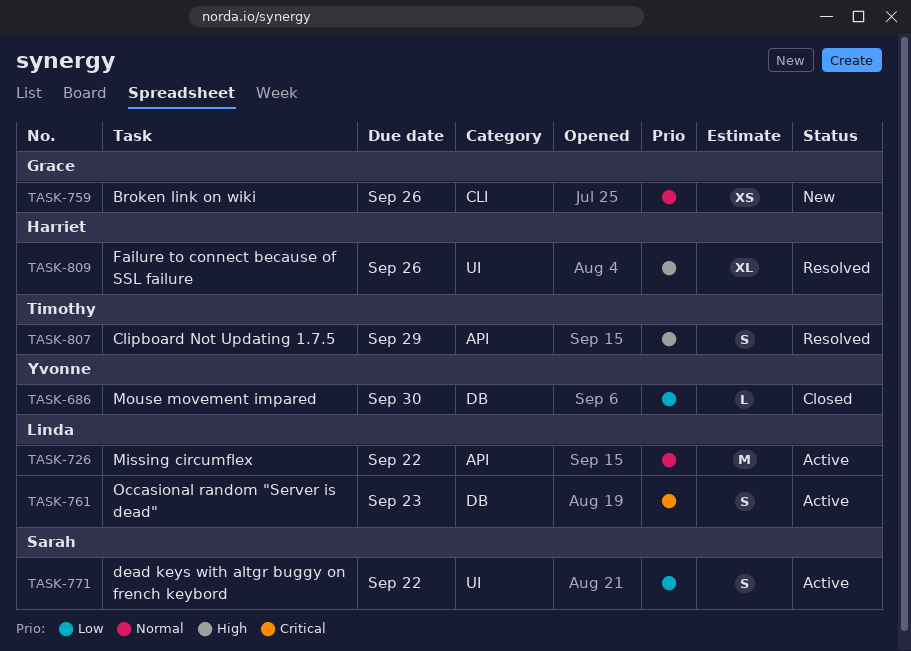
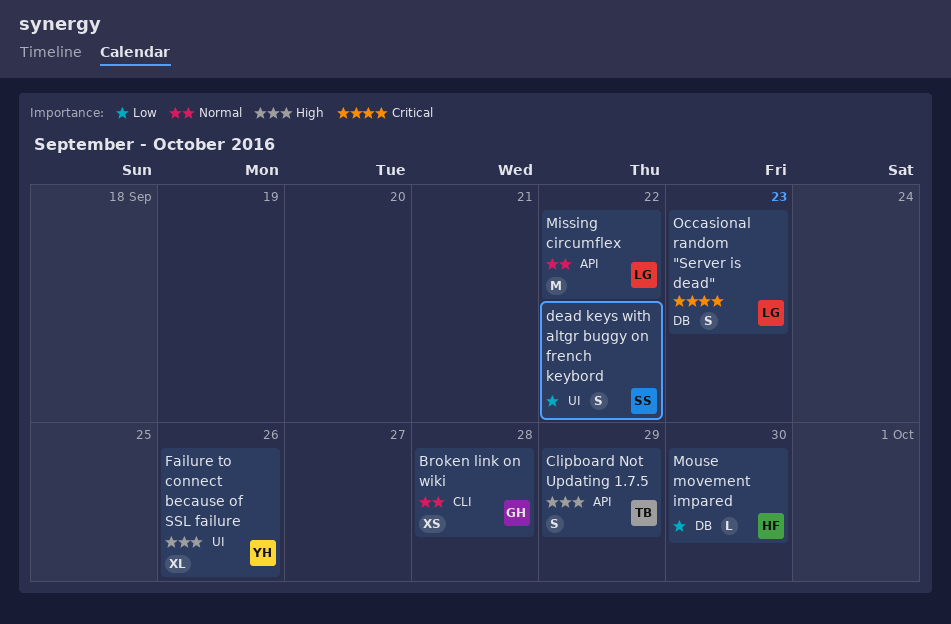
Broken link on wiki, due: Sep 26 -> Sep 28
Failure to connect because of SSL failure, owner: Harriet -> Yvonne
Mouse movement impared, owner: Yvonne -> Harriet

